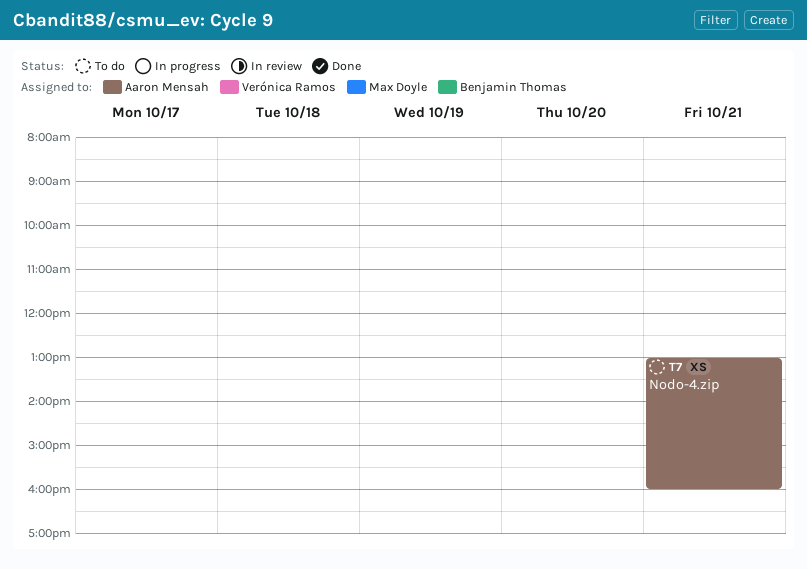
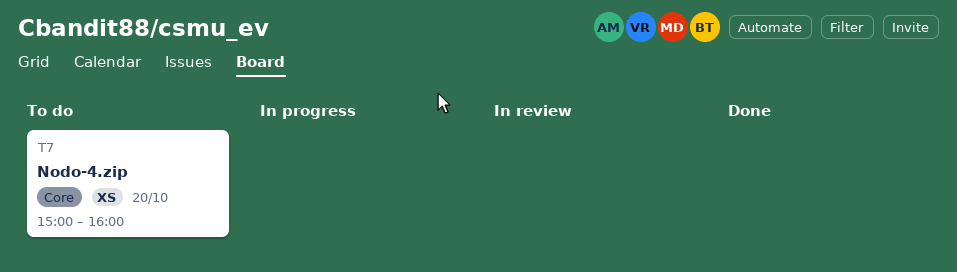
T7, day: Oct 21 -> Oct 20
T7, begins: 13:00 -> 15:00

